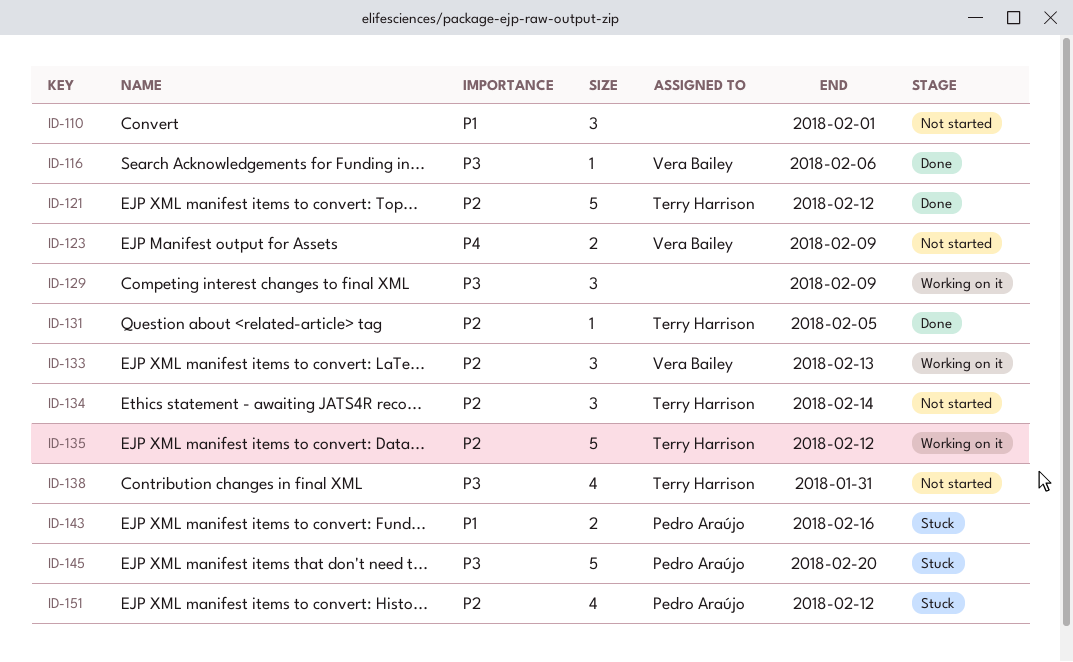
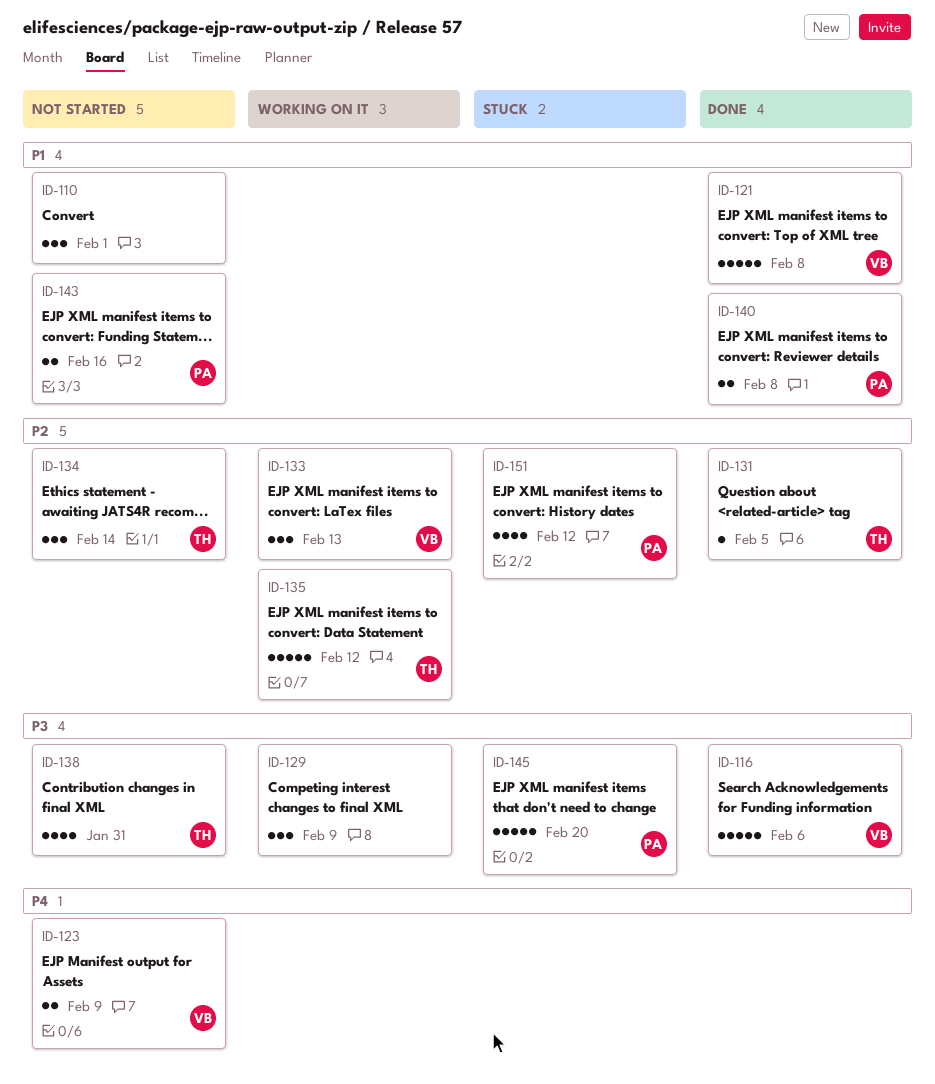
ID-116, estimate: 1 -> 5
ID-121, owner: Terry Harrison -> Vera Bailey
ID-121, priority: P2 -> P1
ID-121, due: Feb 12 -> Feb 8
ID-140: none -> present
ID-143, status: Stuck -> Not started

